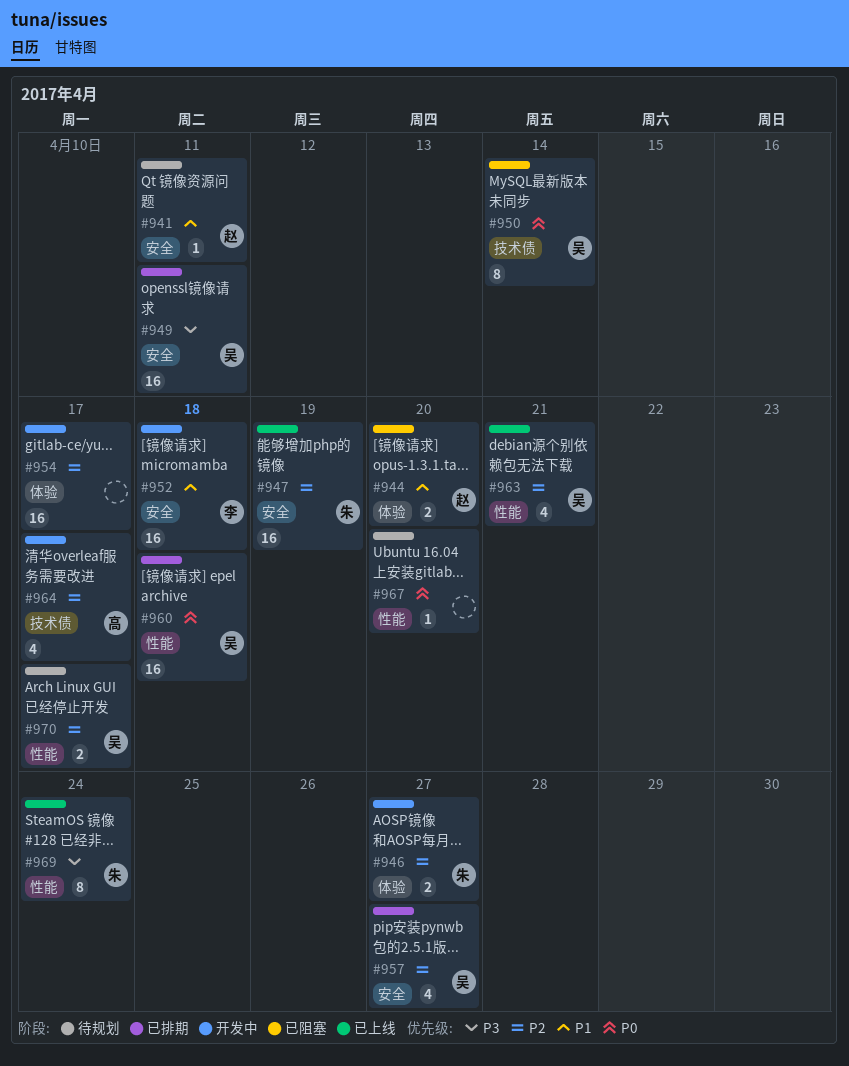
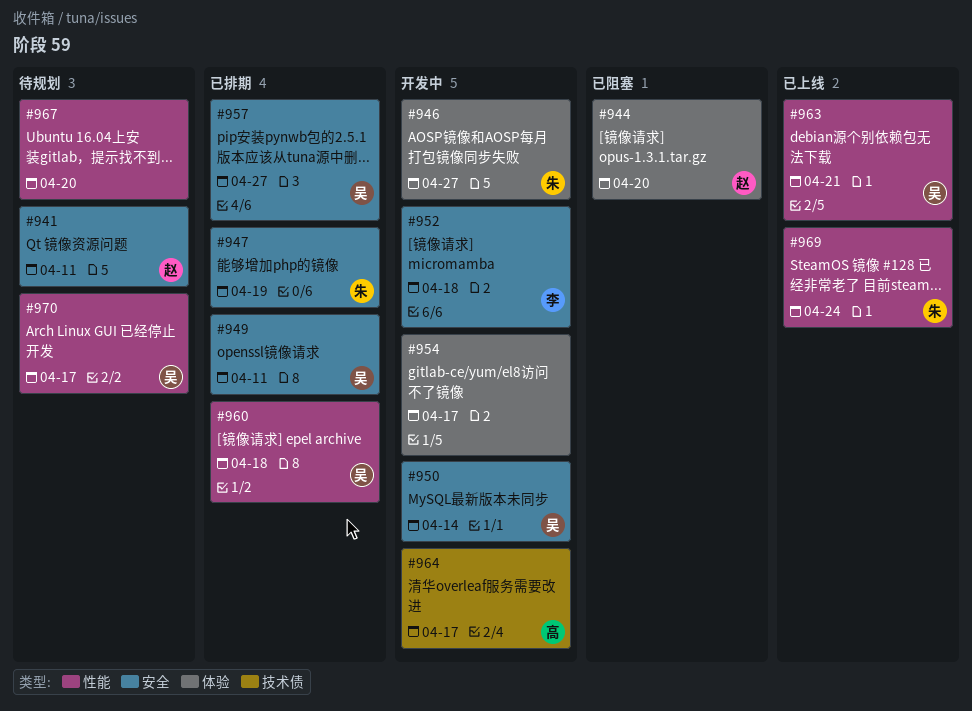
#947, status: 已上线 -> 已排期
#950, status: 已阻塞 -> 开发中
#950, label: 技术债 -> 安全

